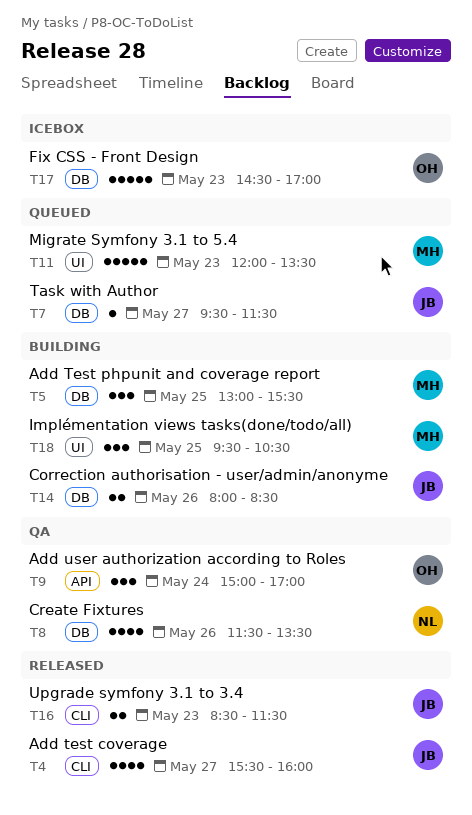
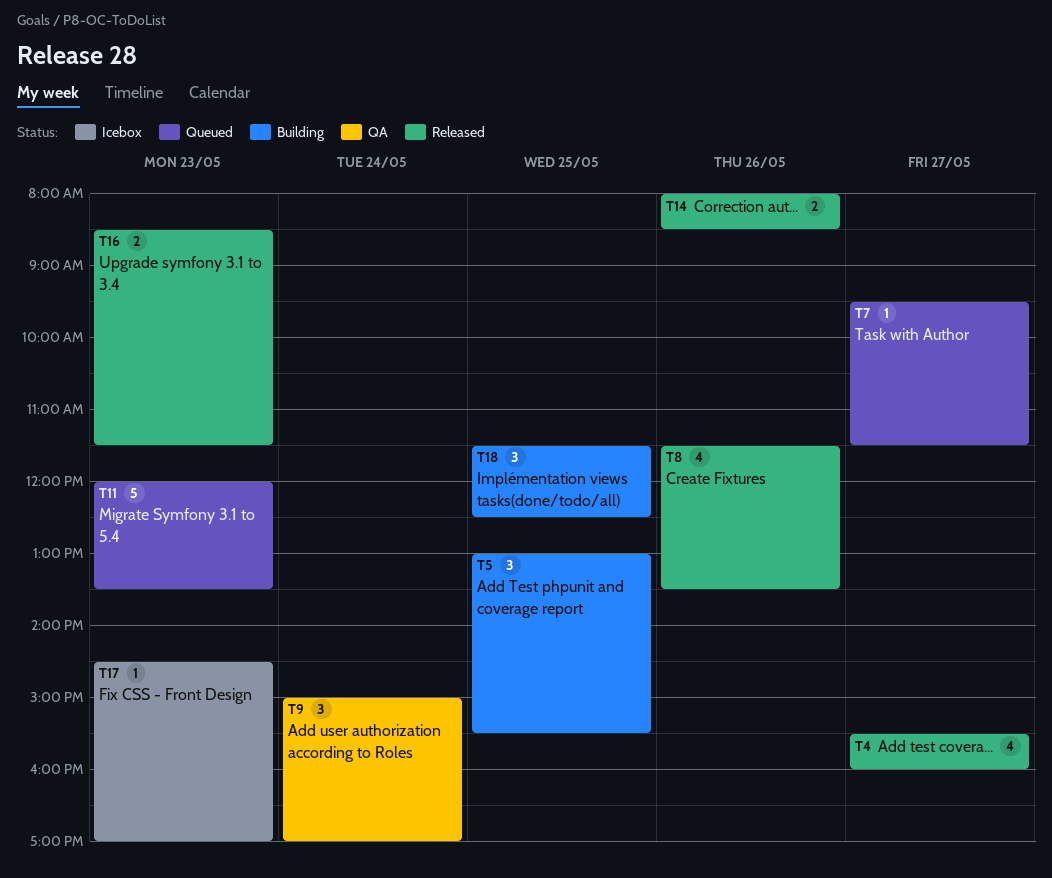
T8, status: QA -> Released
T14, status: Building -> Released
T17, estimate: 5 -> 1
T18, begins: 09:30 -> 11:30
T18, ends: 10:30 -> 12:30

